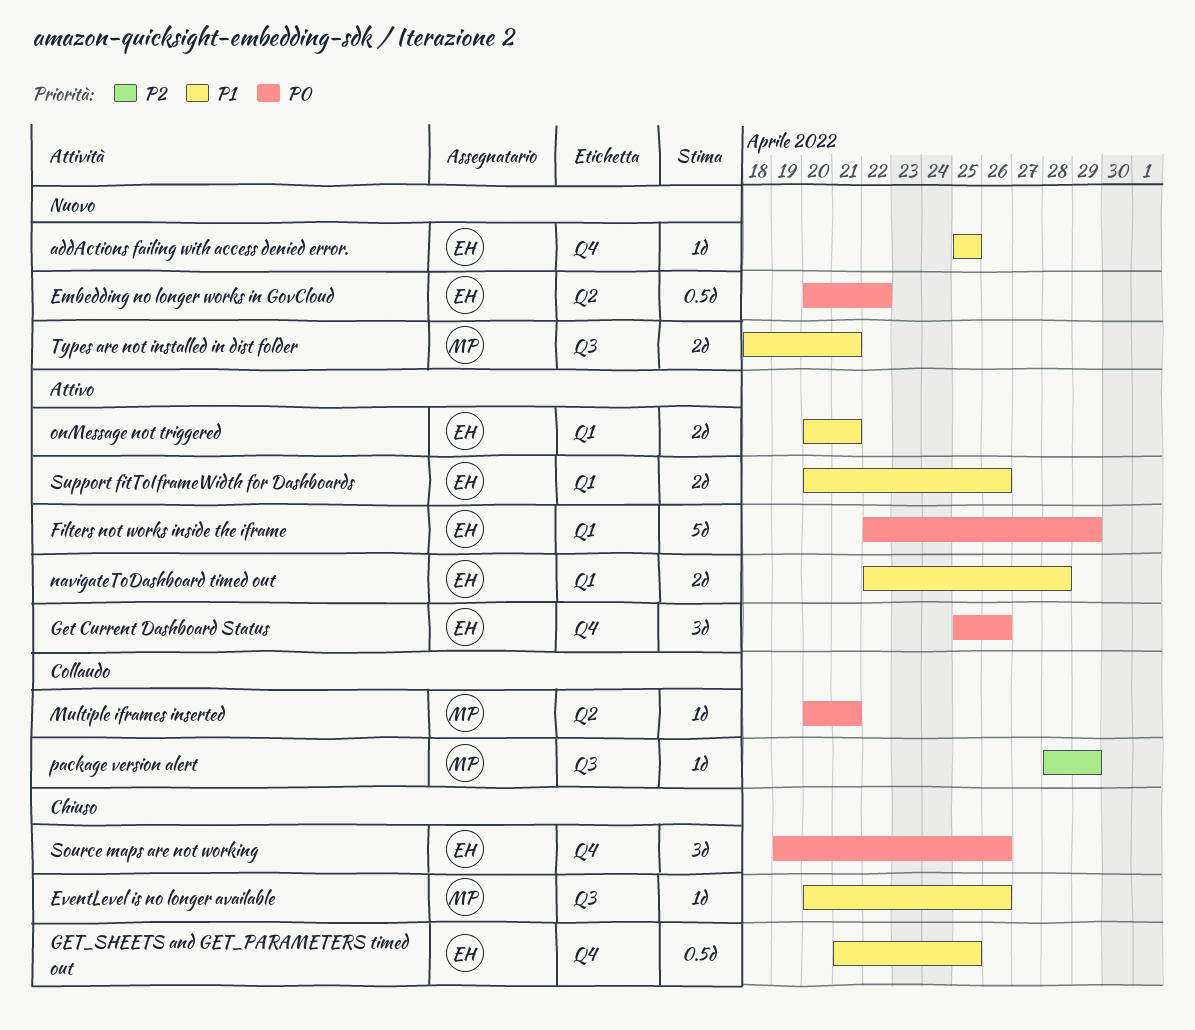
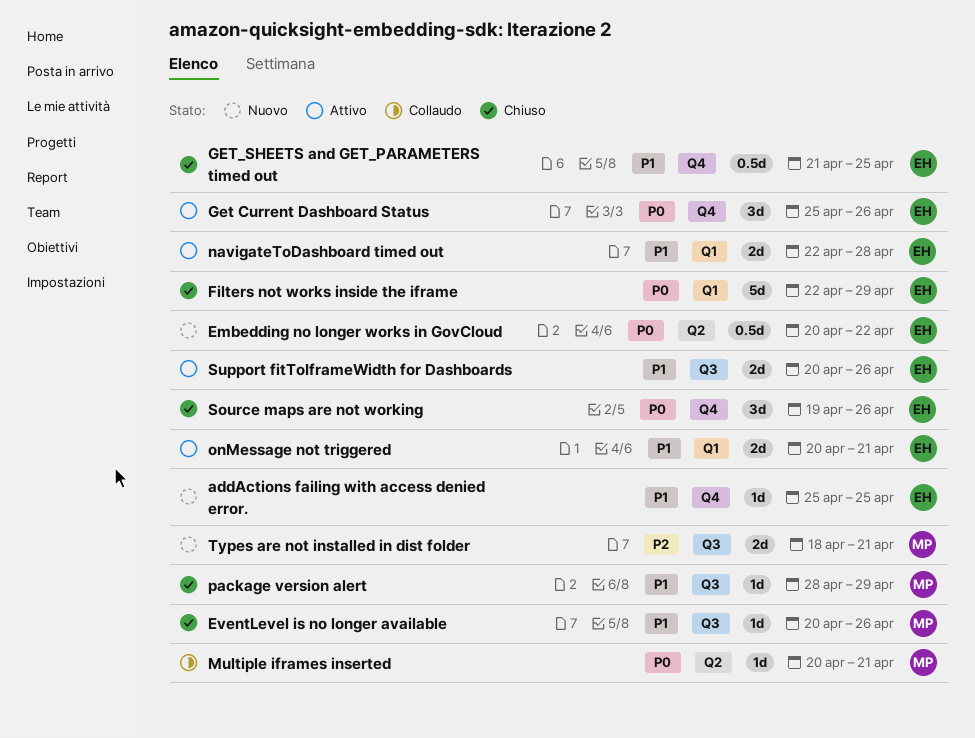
Filters not works inside the iframe, status: Attivo -> Chiuso
package version alert, status: Collaudo -> Chiuso
package version alert, priority: P2 -> P1
Support fitToIframeWidth for Dashboards, label: Q1 -> Q3
Types are not installed in dist folder, priority: P1 -> P2

